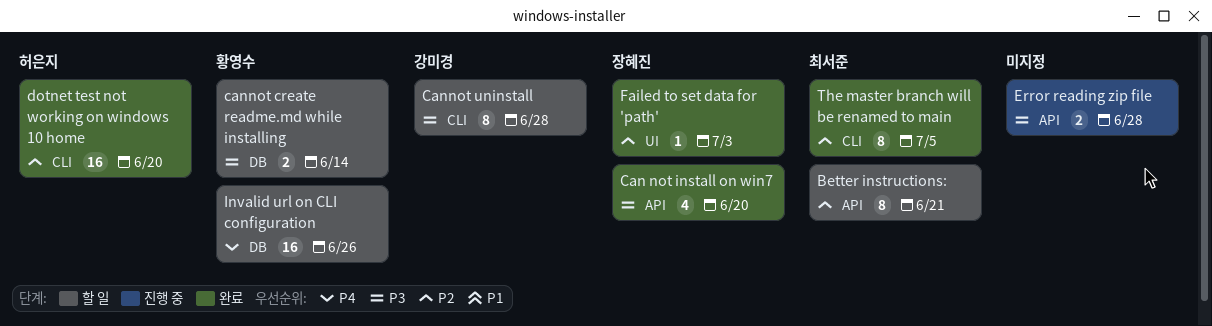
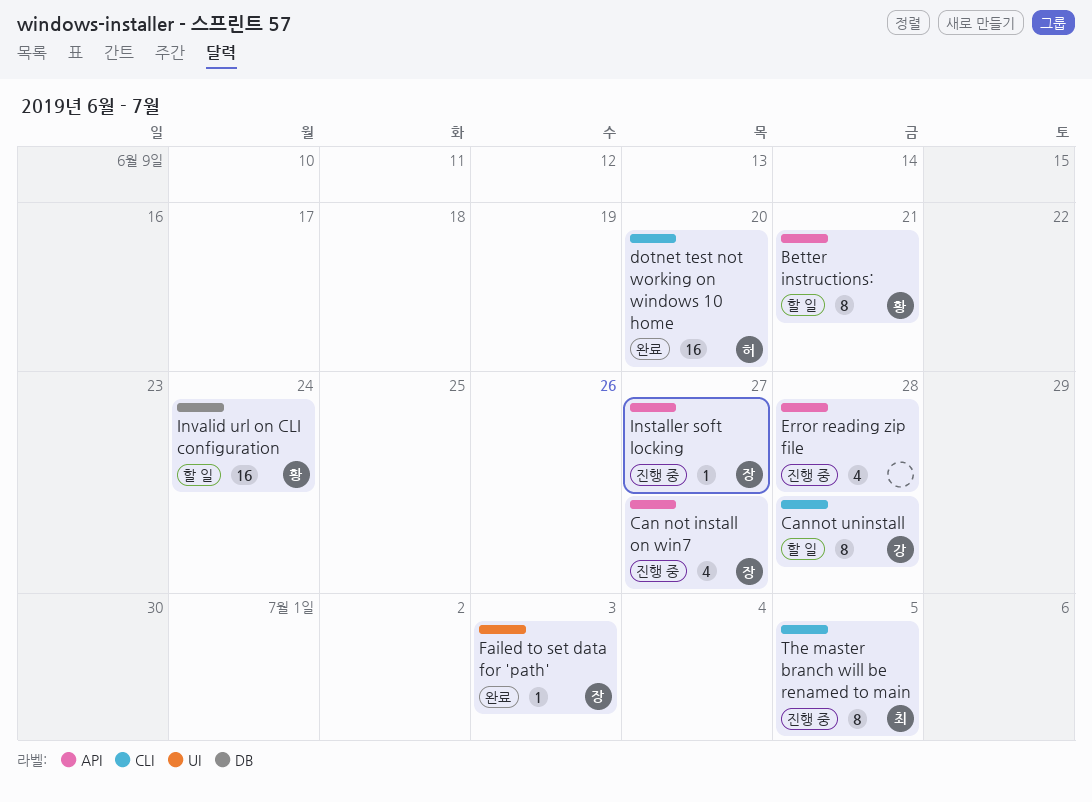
Better instructions:, owner: 최서준 -> 황영수
Can not install on win7, status: 완료 -> 진행 중
Can not install on win7, due: Jun 20 -> Jun 27
cannot create readme.md while installing: present -> none
Error reading zip file, estimate: 2 -> 4
Installer soft locking: none -> present
Invalid url on CLI configuration, due: Jun 26 -> Jun 24
The master branch will be renamed to main, status: 완료 -> 진행 중

